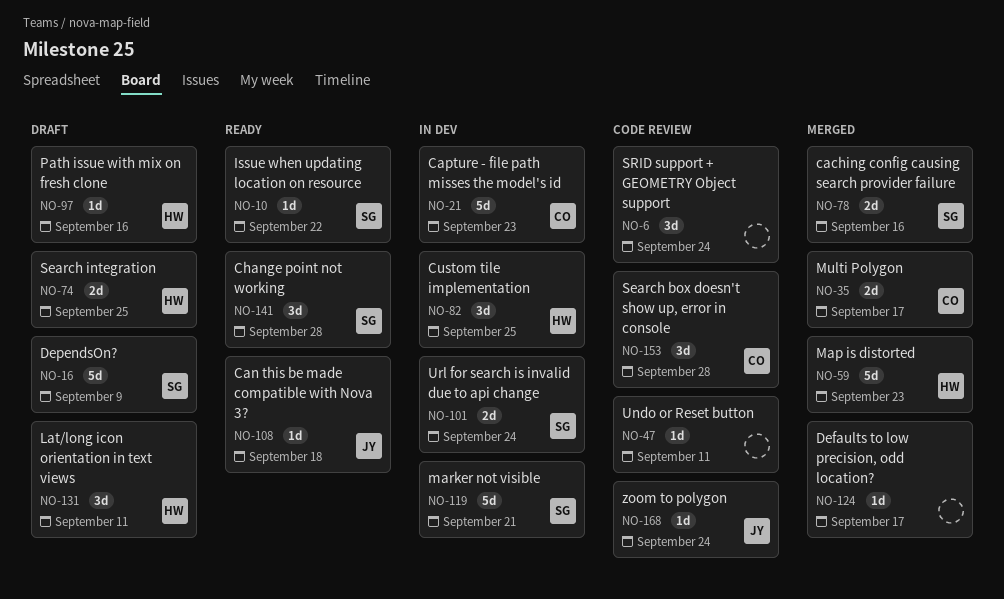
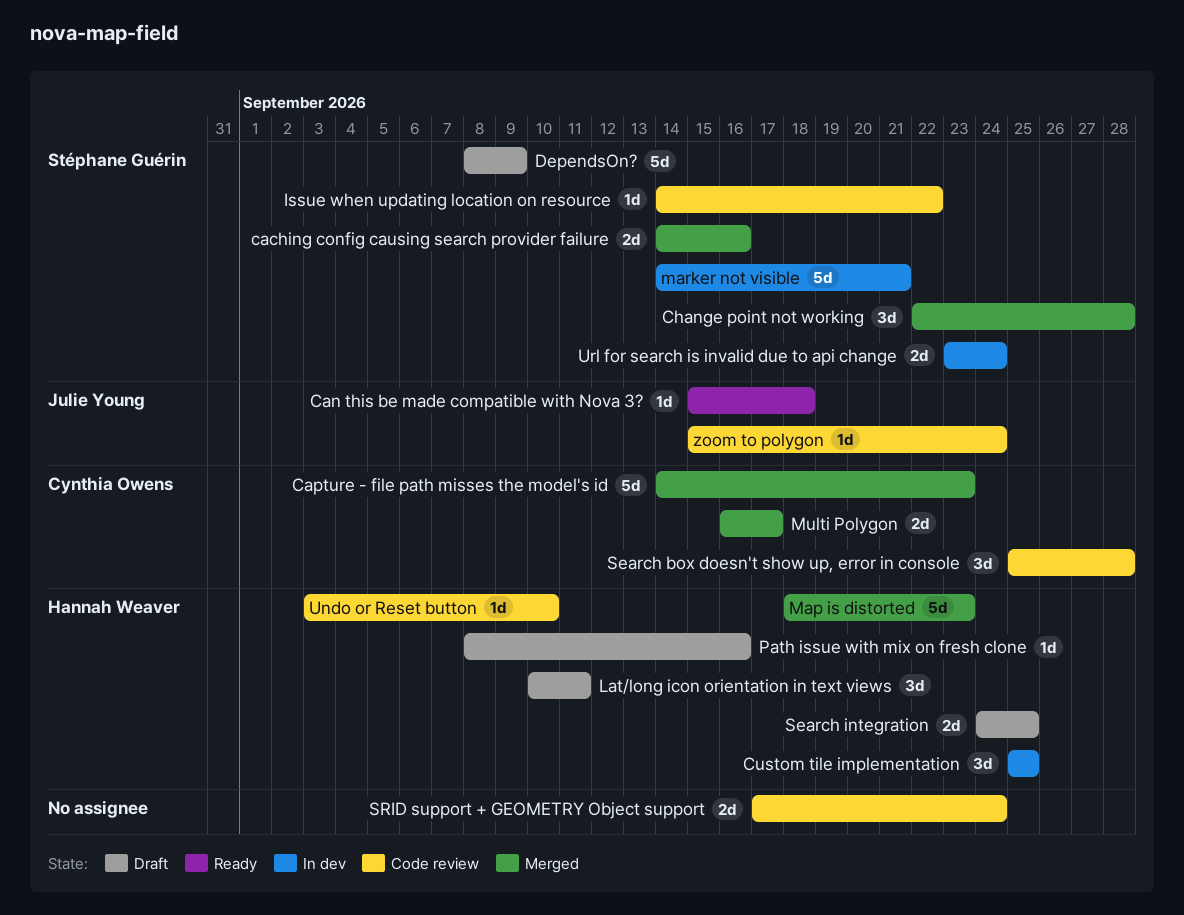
Capture - file path misses the model's id, status: In dev -> Merged
Change point not working, status: Ready -> Merged
Defaults to low precision, odd location?: present -> none
Issue when updating location on resource, status: Ready -> Code review
SRID support + GEOMETRY Object support, estimate: 3d -> 2d
Undo or Reset button, owner: none -> Hannah Weaver
Undo or Reset button, due: Sep 11 -> Sep 10

